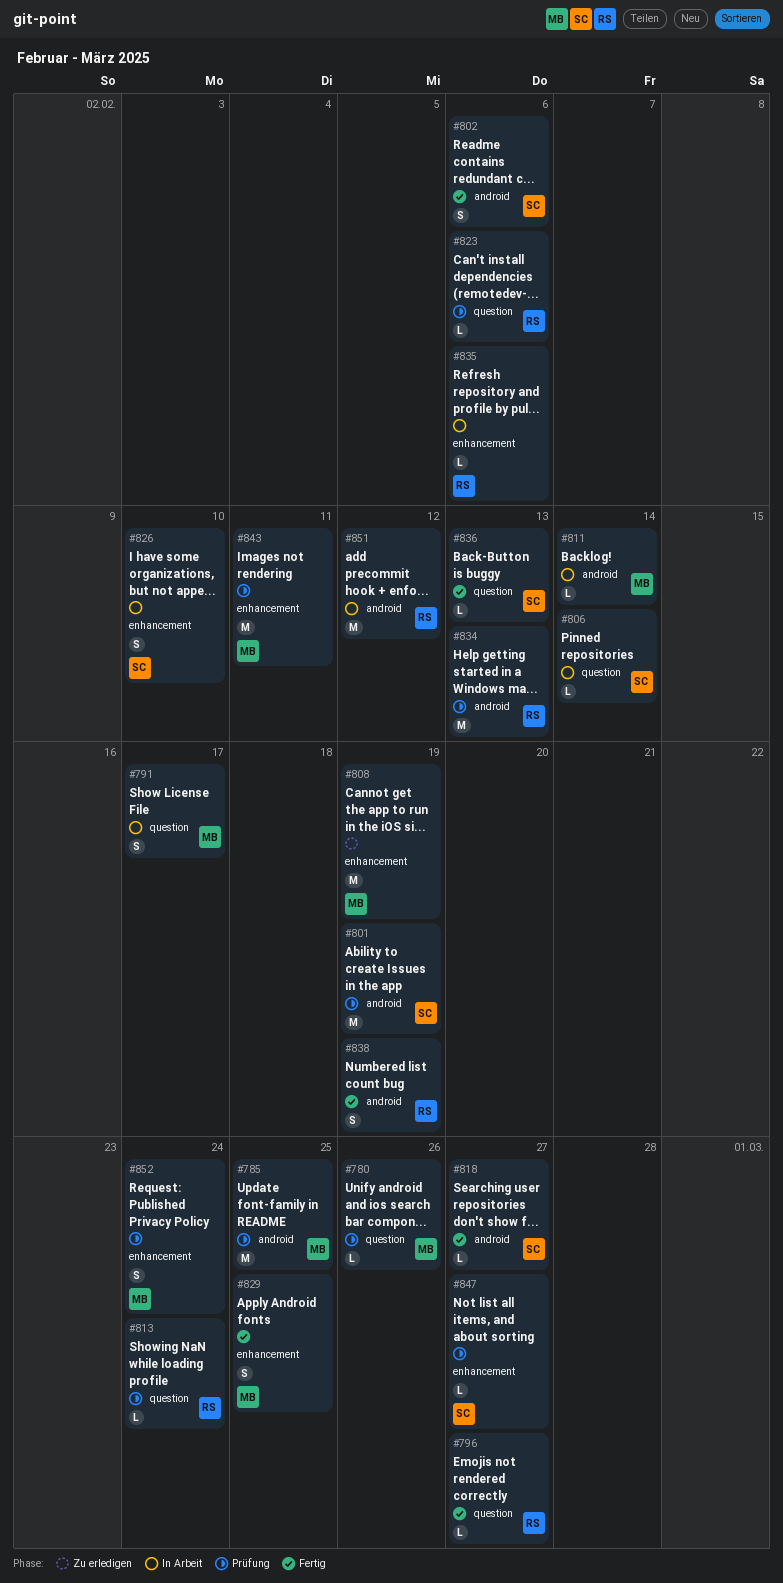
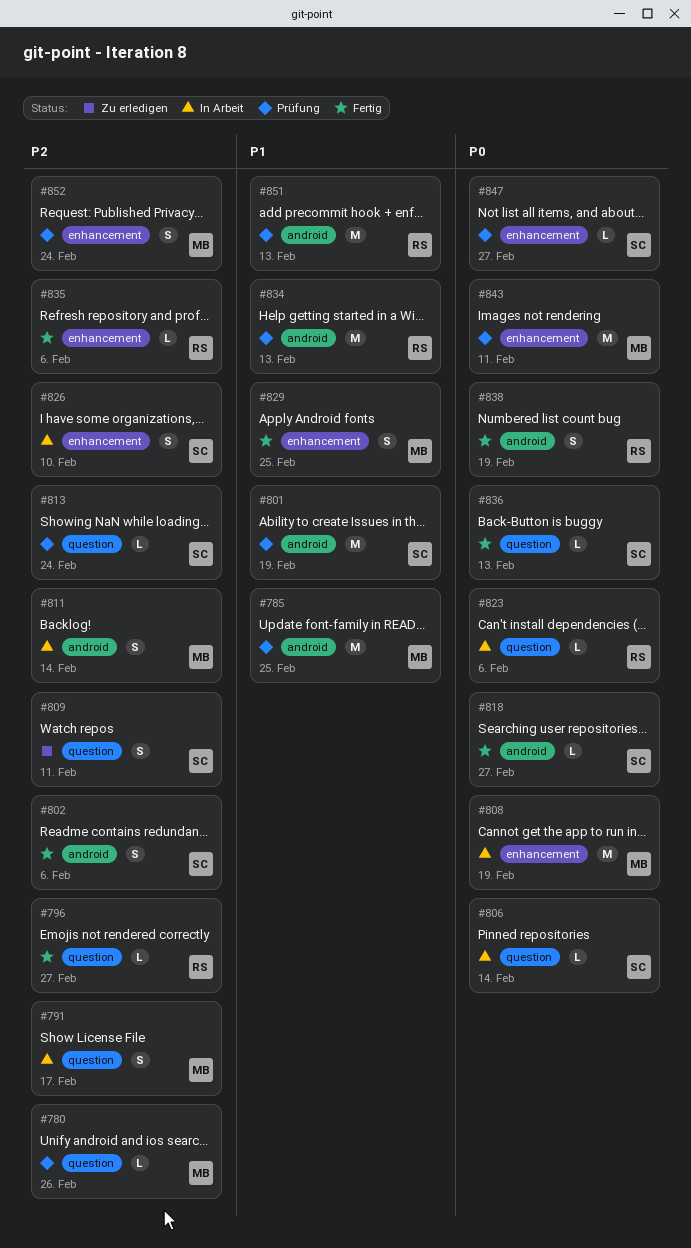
#808, status: Zu erledigen -> In Arbeit
#809: none -> present
#811, estimate: L -> S
#813, owner: RS -> SC
#823, status: Prüfung -> In Arbeit
#835, status: In Arbeit -> Fertig
#851, status: In Arbeit -> Prüfung
#851, due: Feb 12 -> Feb 13

